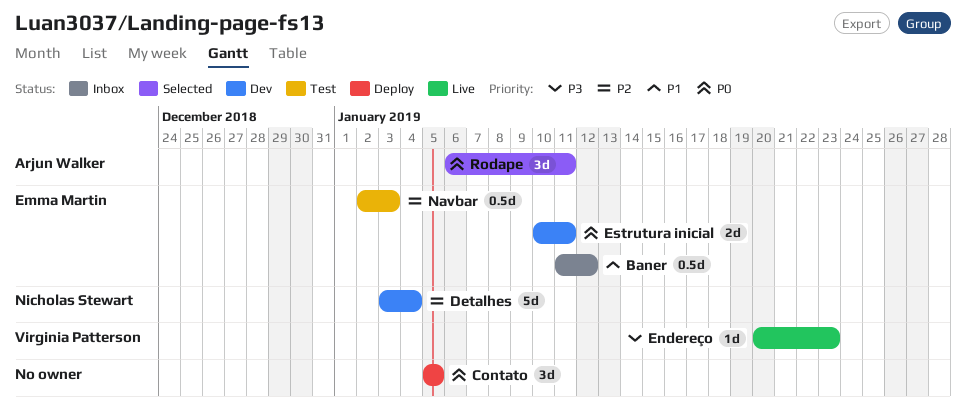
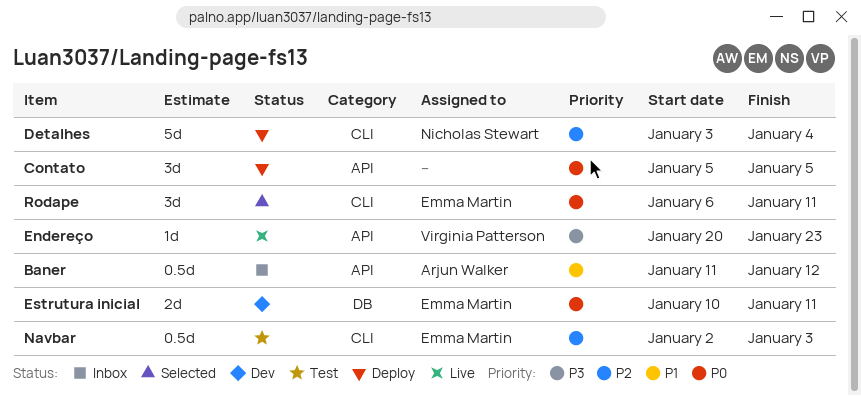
Baner, owner: Emma Martin -> Arjun Walker
Detalhes, status: Dev -> Deploy
Rodape, owner: Arjun Walker -> Emma Martin

